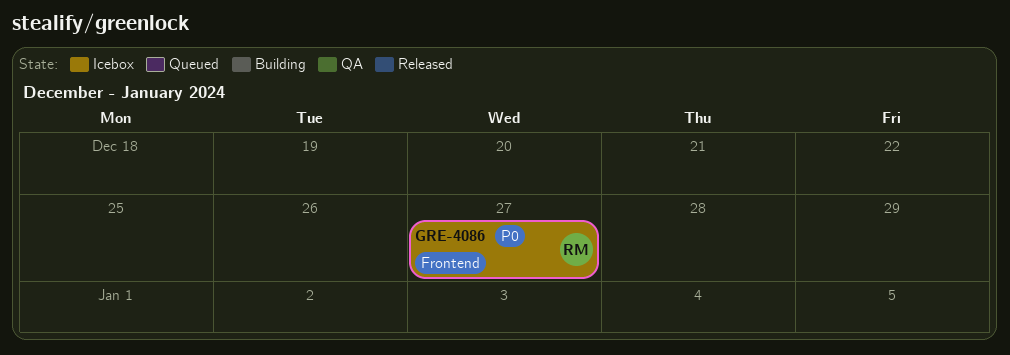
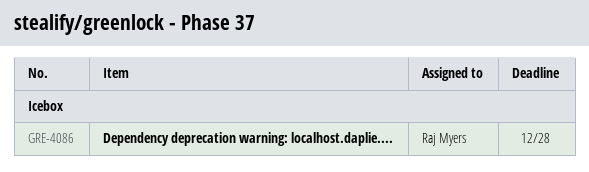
GRE-4086, due: Dec 27 -> Dec 28

